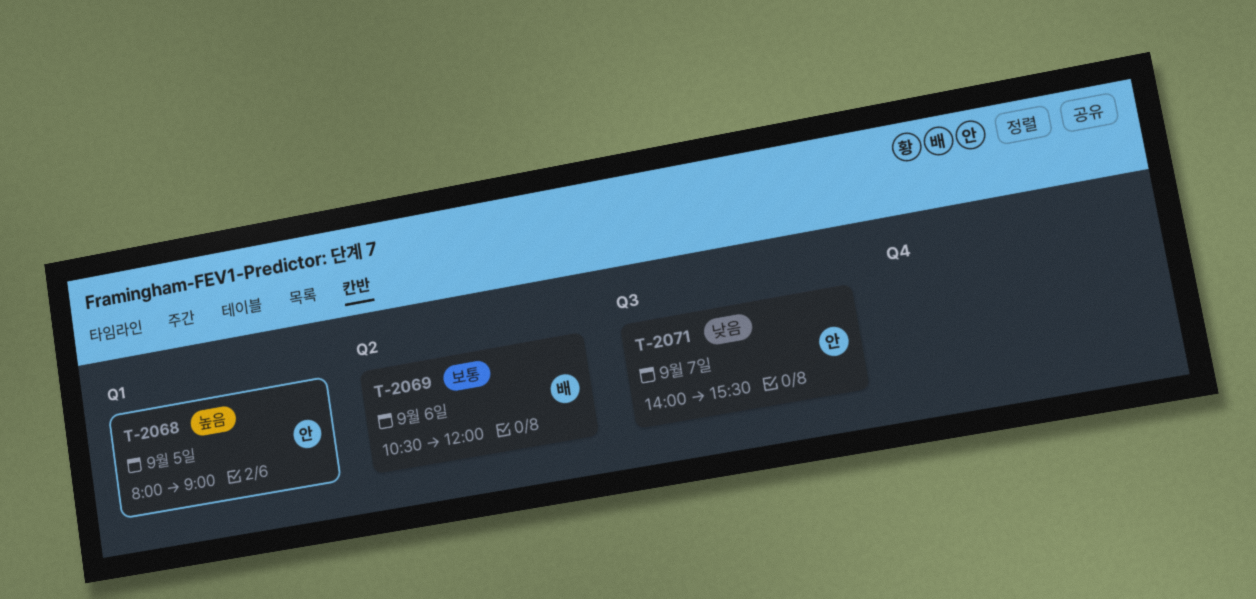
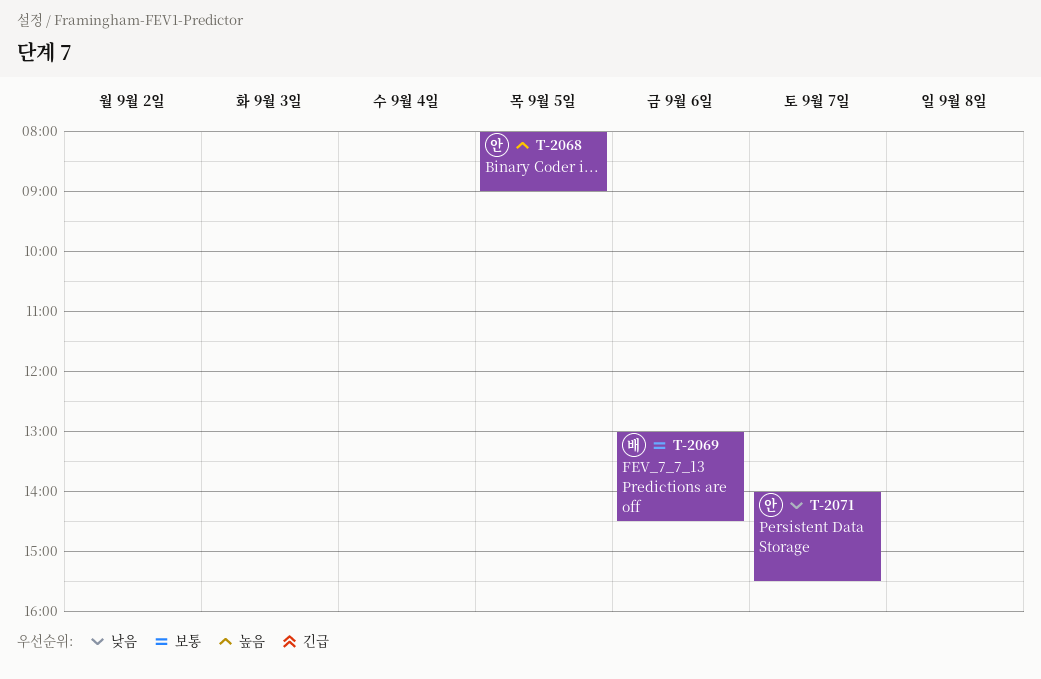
T-2069, begins: 10:30 -> 13:00
T-2069, ends: 12:00 -> 14:30

